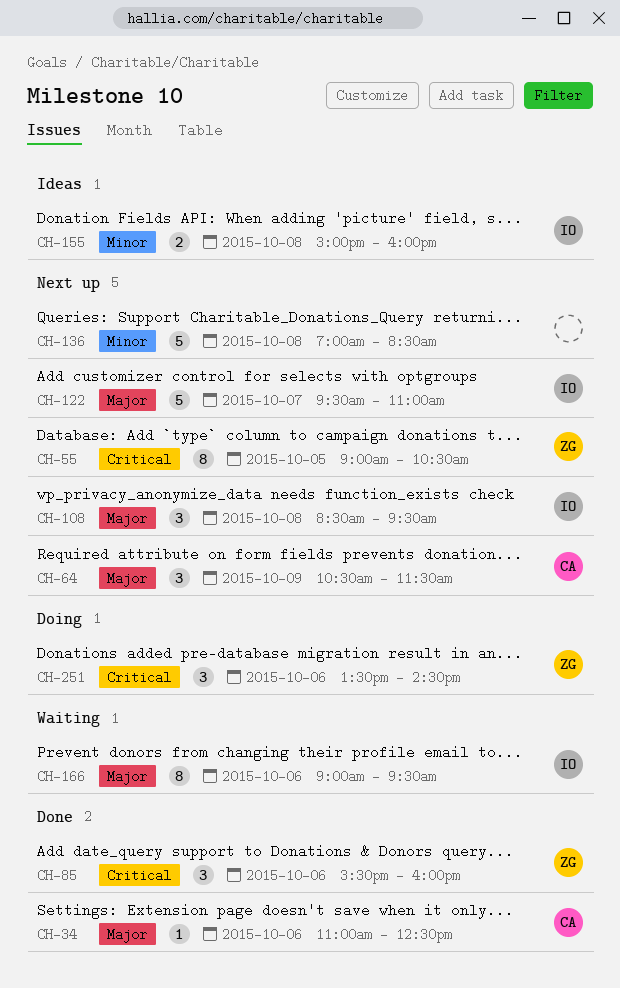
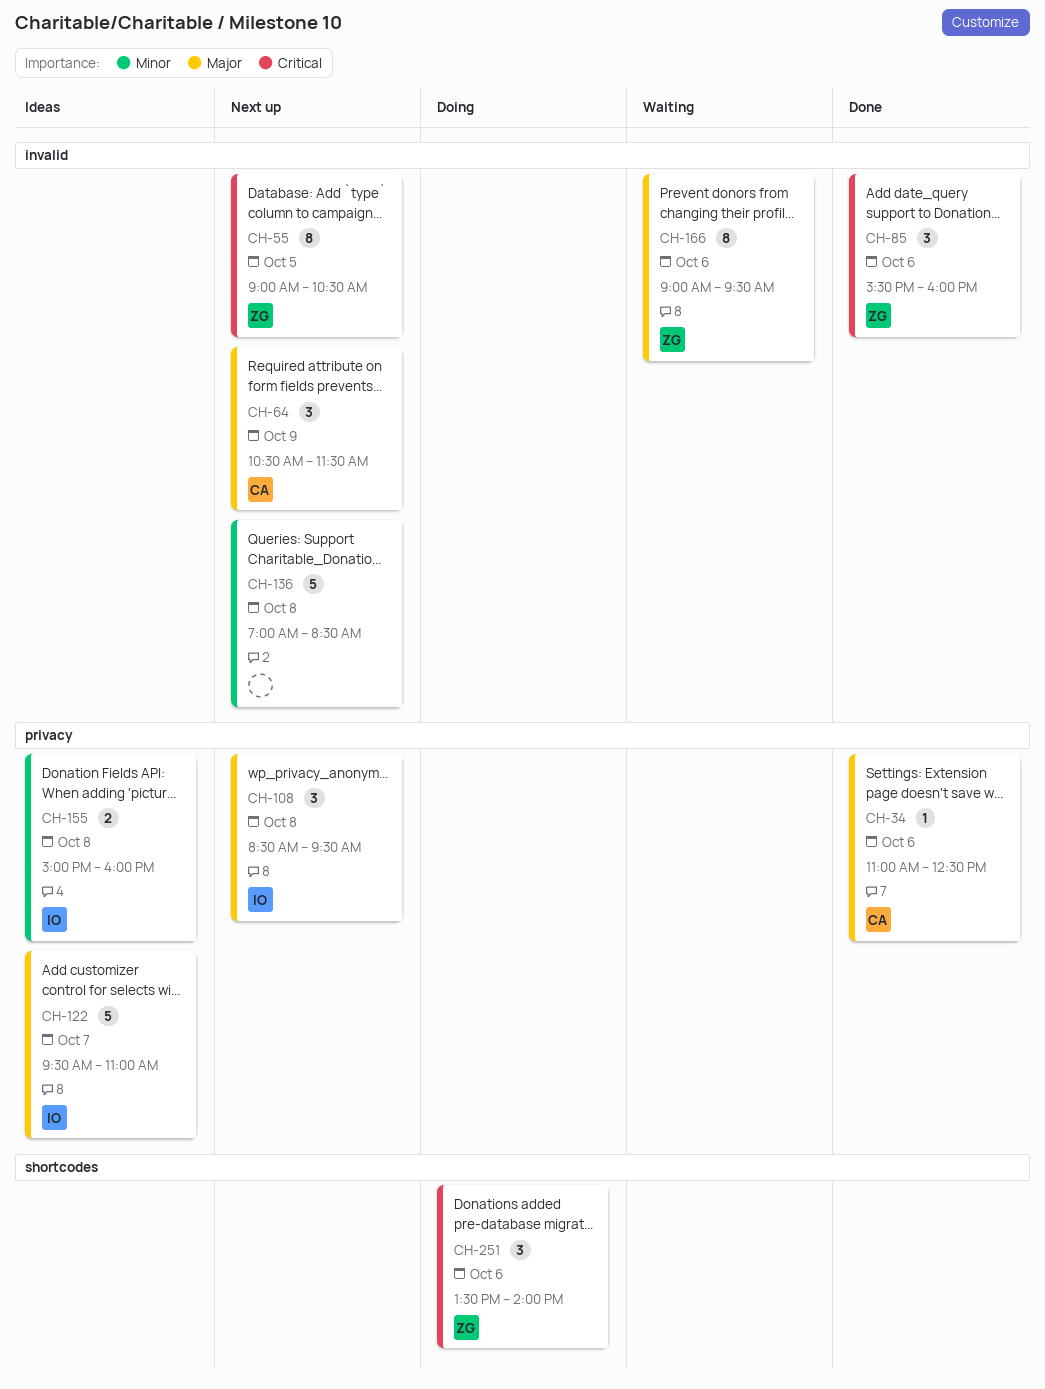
CH-122, status: Next up -> Ideas
CH-166, owner: IO -> ZG
CH-251, ends: 14:30 -> 14:00

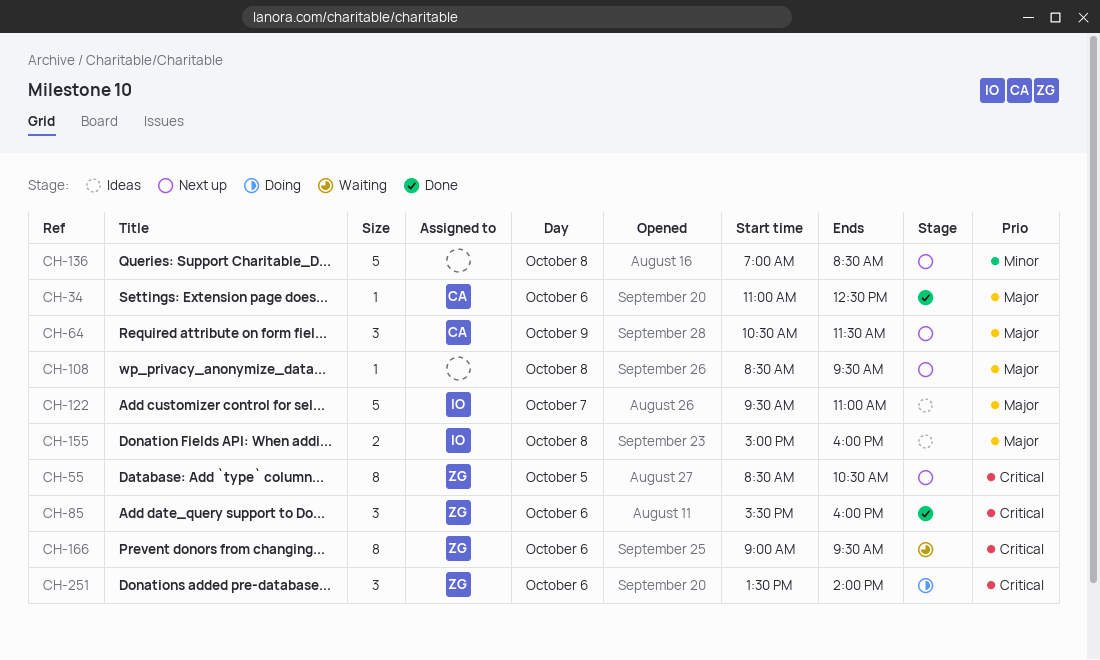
CH-55, begins: 09:00 -> 08:30
CH-108, owner: IO -> none
CH-108, estimate: 3 -> 1
CH-155, priority: Minor -> Major
CH-166, priority: Major -> Critical

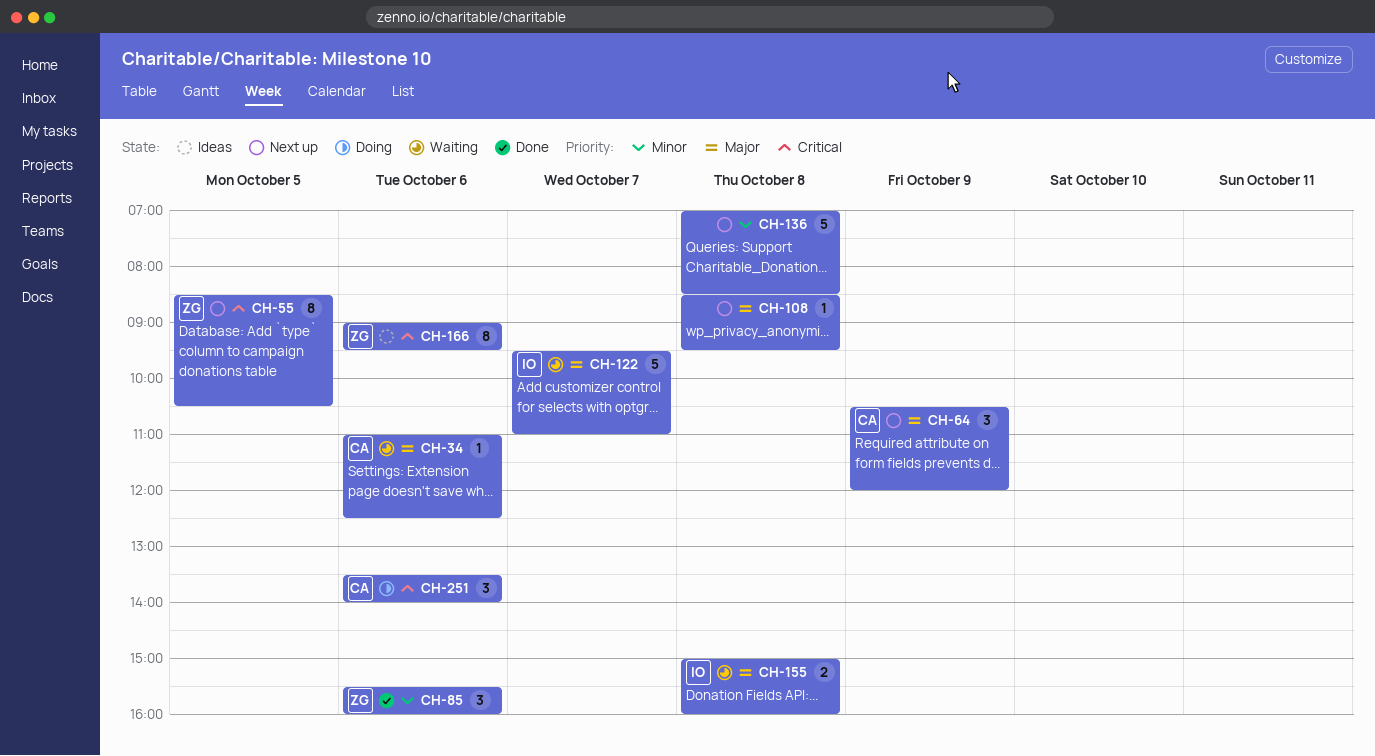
CH-34, status: Done -> Waiting
CH-64, ends: 11:30 -> 12:00
CH-85, priority: Critical -> Minor
CH-122, status: Ideas -> Waiting
CH-155, status: Ideas -> Waiting
CH-166, status: Waiting -> Ideas
CH-251, owner: ZG -> CA

